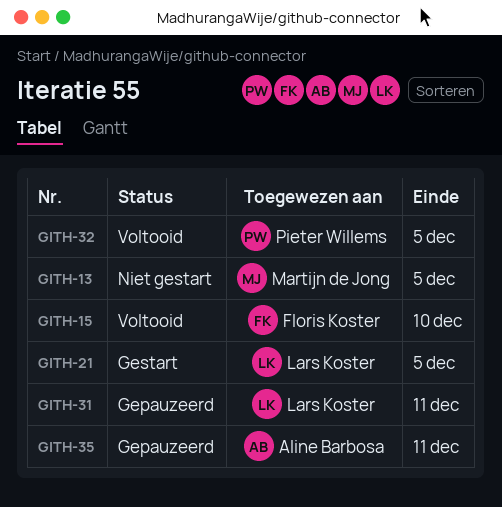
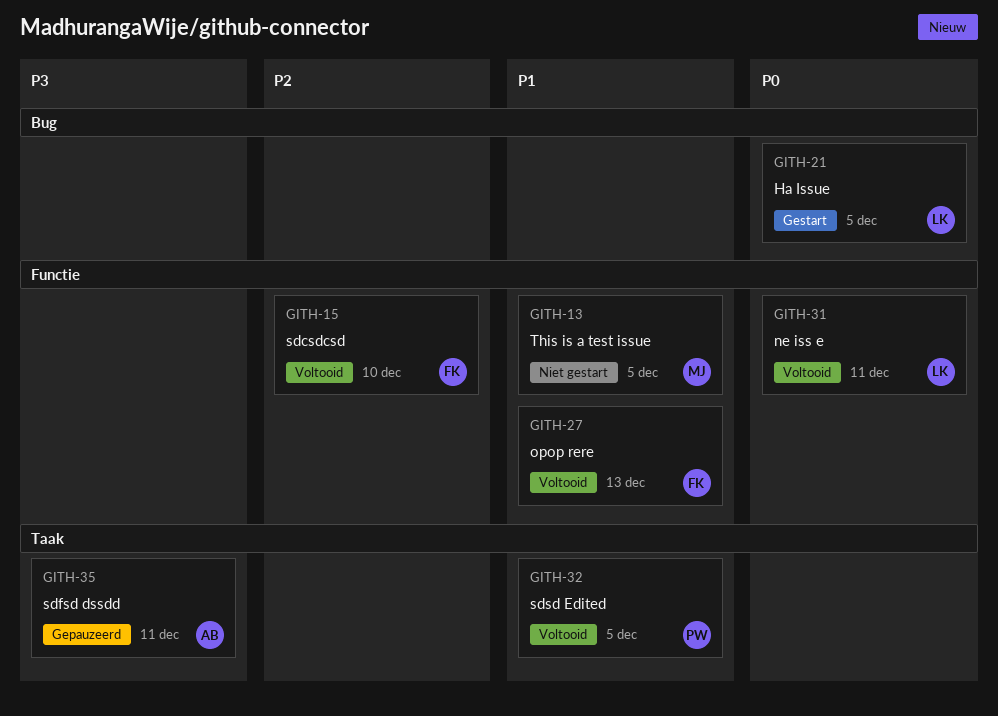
GITH-27: none -> present
GITH-31, status: Gepauzeerd -> Voltooid

